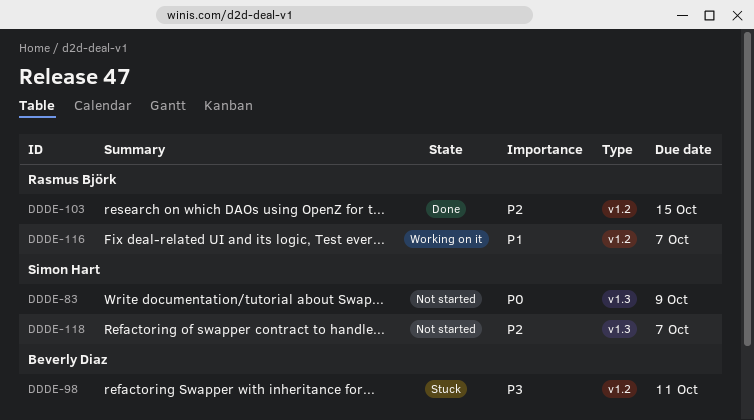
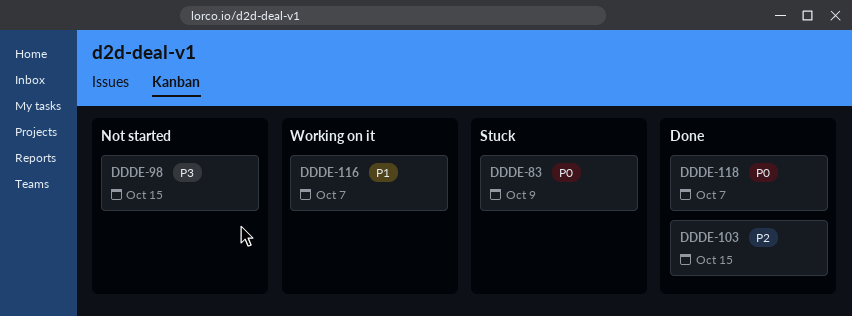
DDDE-83, status: Not started -> Stuck
DDDE-98, status: Stuck -> Not started
DDDE-98, due: Oct 11 -> Oct 15
DDDE-118, status: Not started -> Done
DDDE-118, priority: P2 -> P0

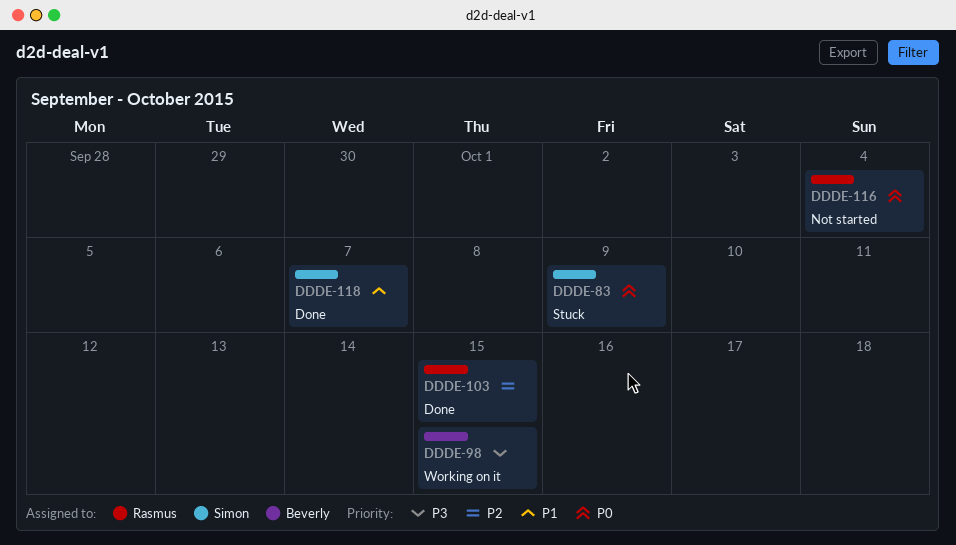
DDDE-98, status: Not started -> Working on it
DDDE-116, status: Working on it -> Not started
DDDE-116, priority: P1 -> P0
DDDE-116, due: Oct 7 -> Oct 4
DDDE-118, priority: P0 -> P1

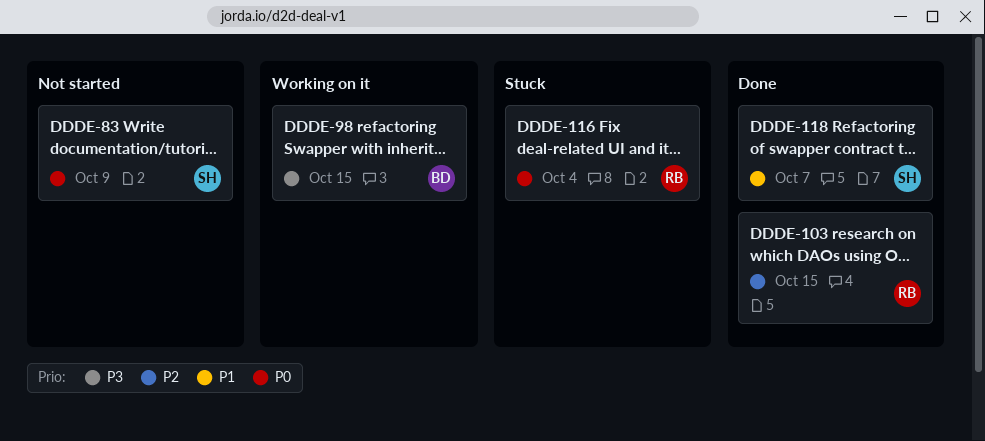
DDDE-83, status: Stuck -> Not started
DDDE-116, status: Not started -> Stuck

